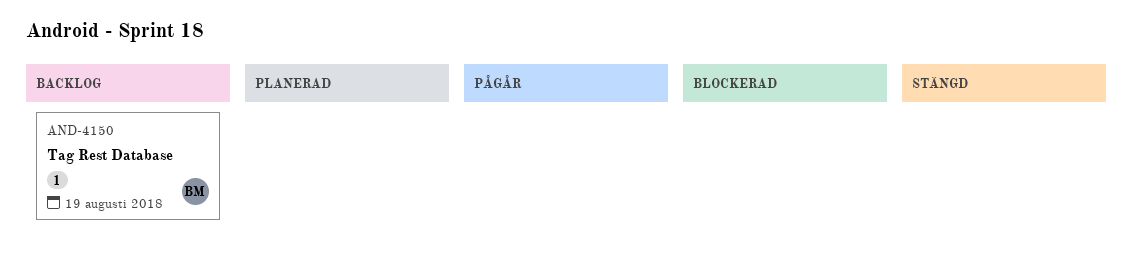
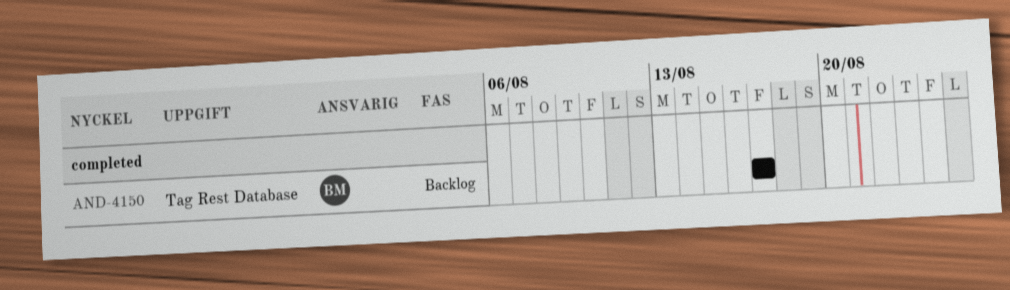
AND-4150, due: Aug 19 -> Aug 17

